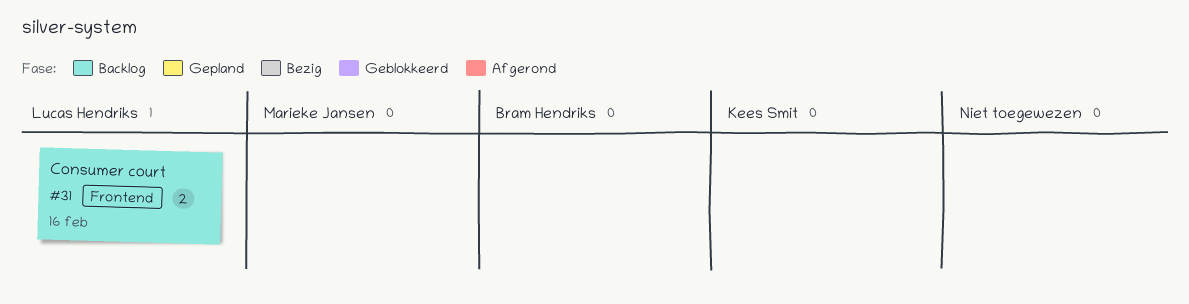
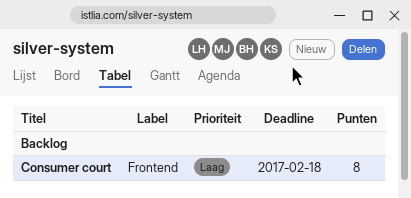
Consumer court, estimate: 2 -> 8
Consumer court, due: Feb 16 -> Feb 18

